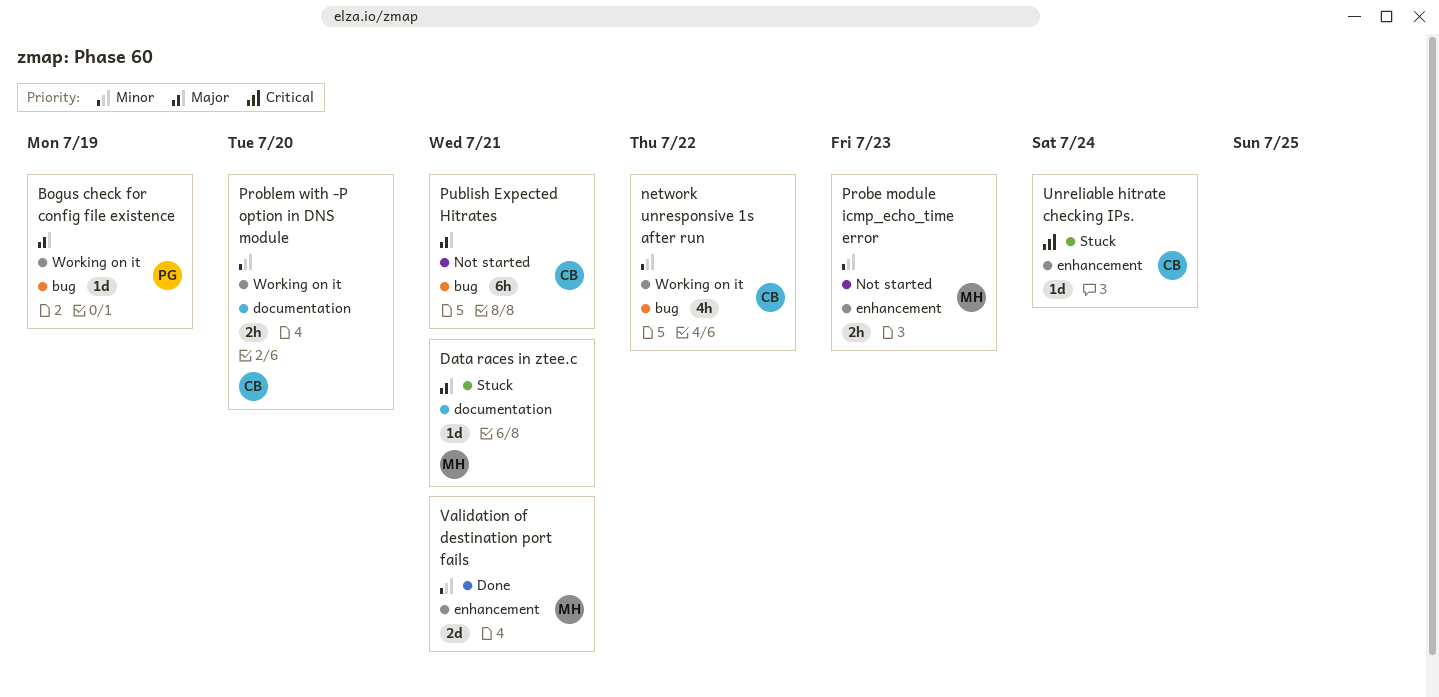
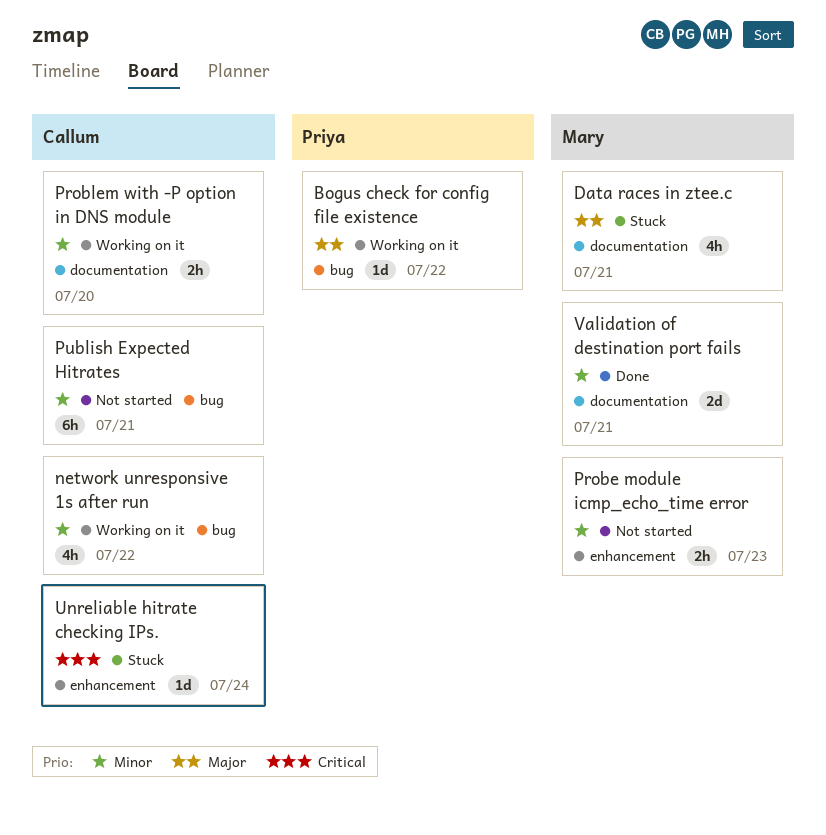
Bogus check for config file existence, due: Jul 19 -> Jul 22
Data races in ztee.c, estimate: 1d -> 4h
Publish Expected Hitrates, priority: Major -> Minor
Validation of destination port fails, label: enhancement -> documentation

